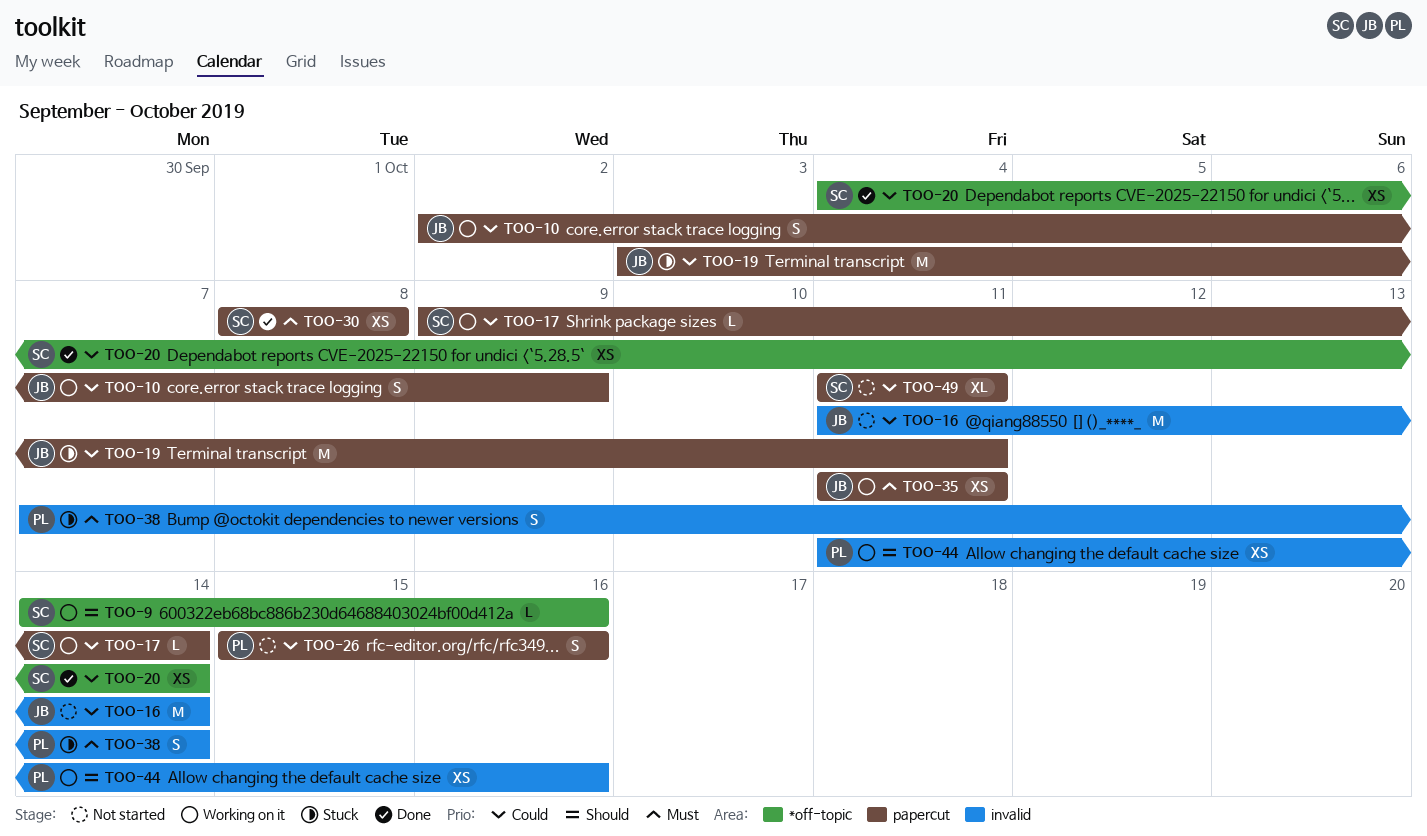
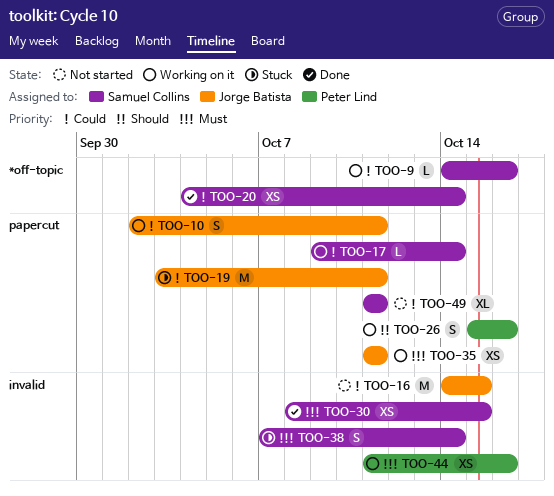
TOO-9, priority: Should -> Could
TOO-10, due: Oct 9 -> Oct 11
TOO-16, start: Oct 11 -> Oct 14
TOO-16, due: Oct 14 -> Oct 15
TOO-26, status: Not started -> Working on it
TOO-26, priority: Could -> Should
TOO-30, label: papercut -> invalid
TOO-30, due: Oct 8 -> Oct 15
TOO-38, owner: Peter Lind -> Samuel Collins
TOO-44, priority: Should -> Must

